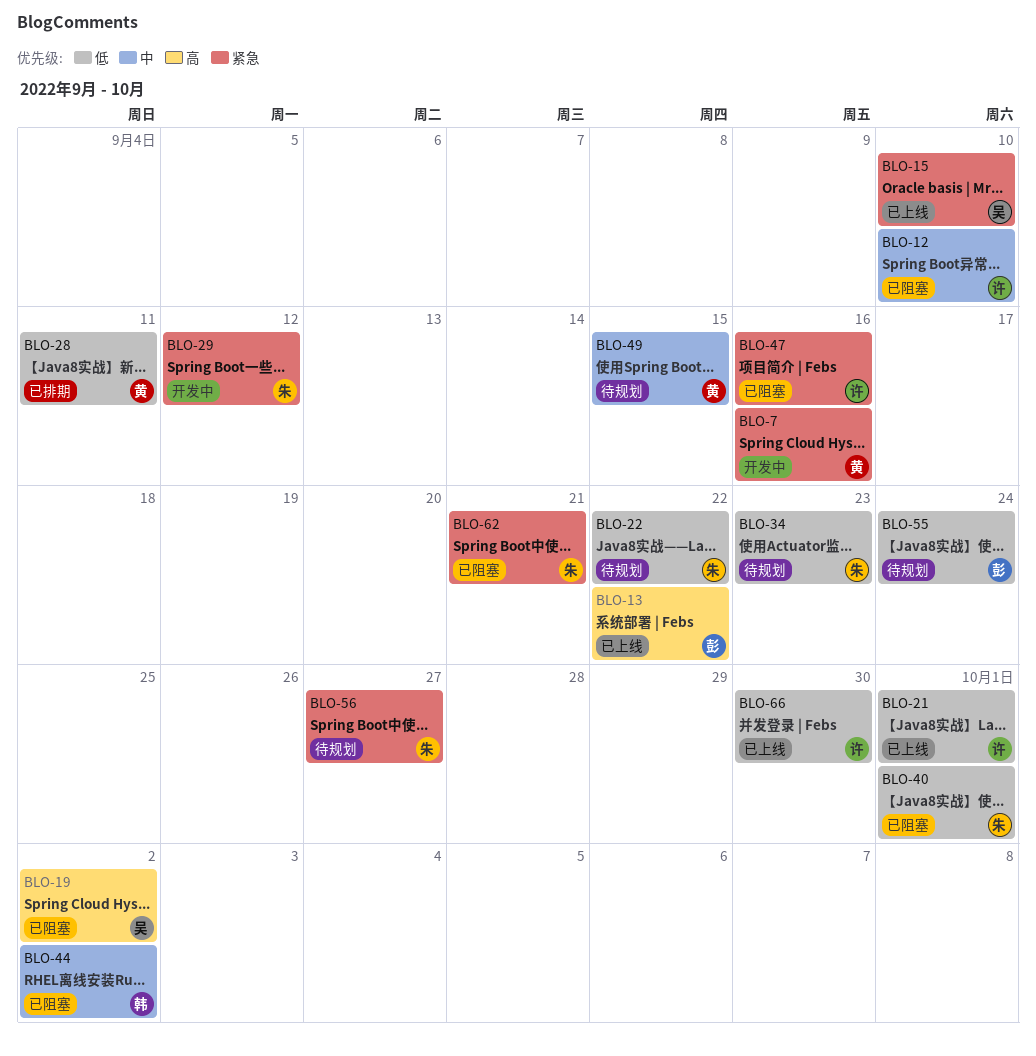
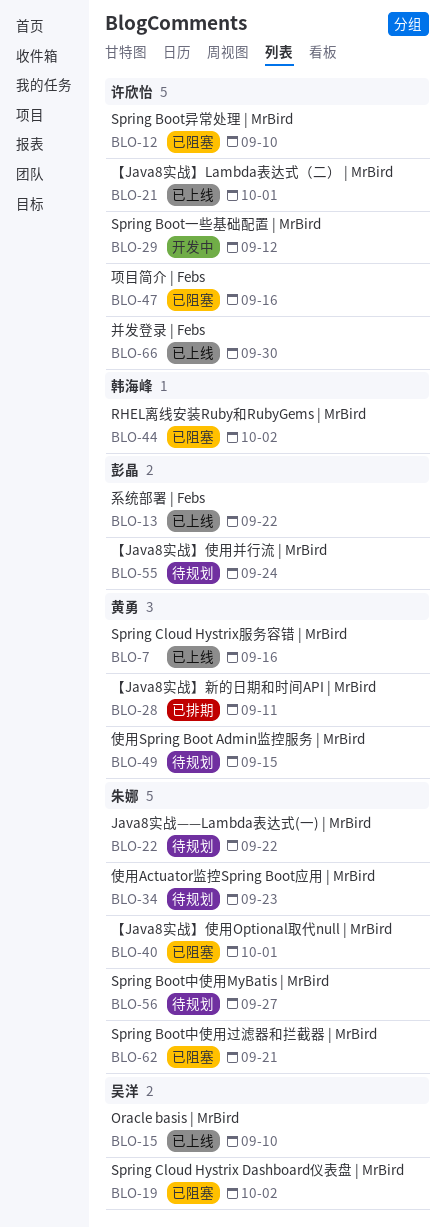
BLO-7, status: 开发中 -> 已上线
BLO-29, owner: 朱娜 -> 许欣怡

